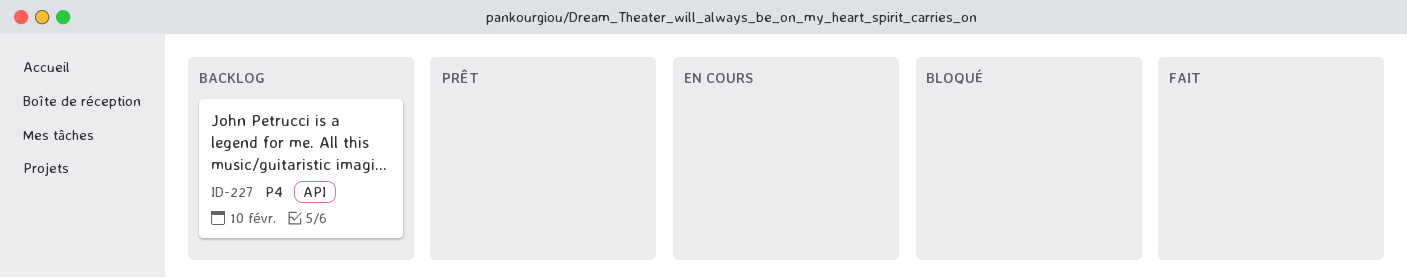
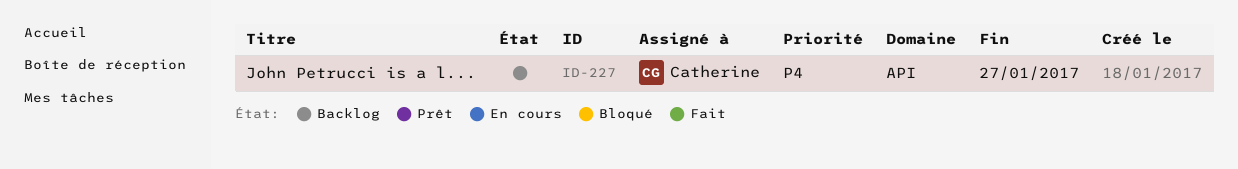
ID-227, due: Feb 10 -> Jan 27

